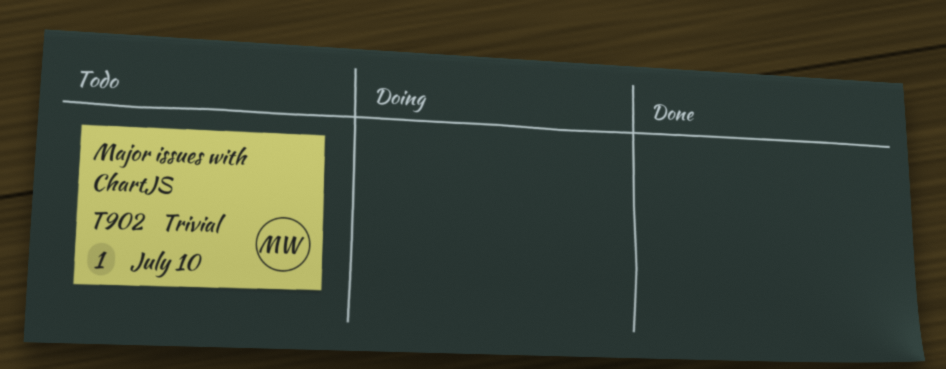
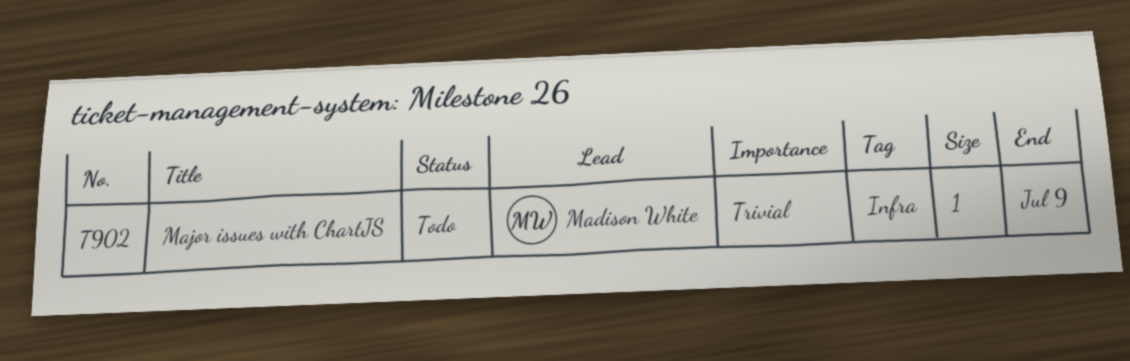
T902, due: Jul 10 -> Jul 9

